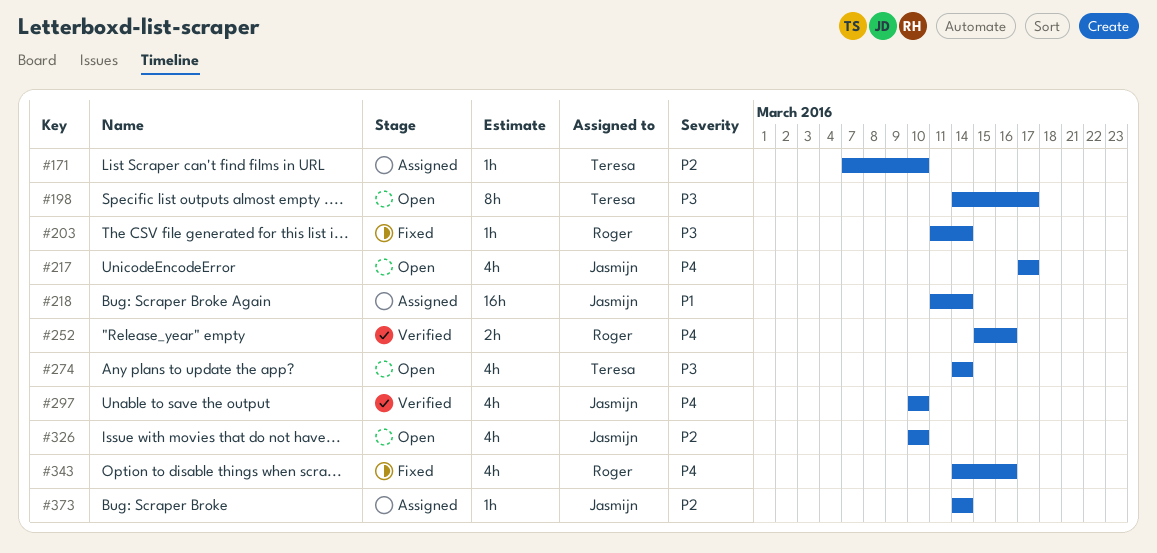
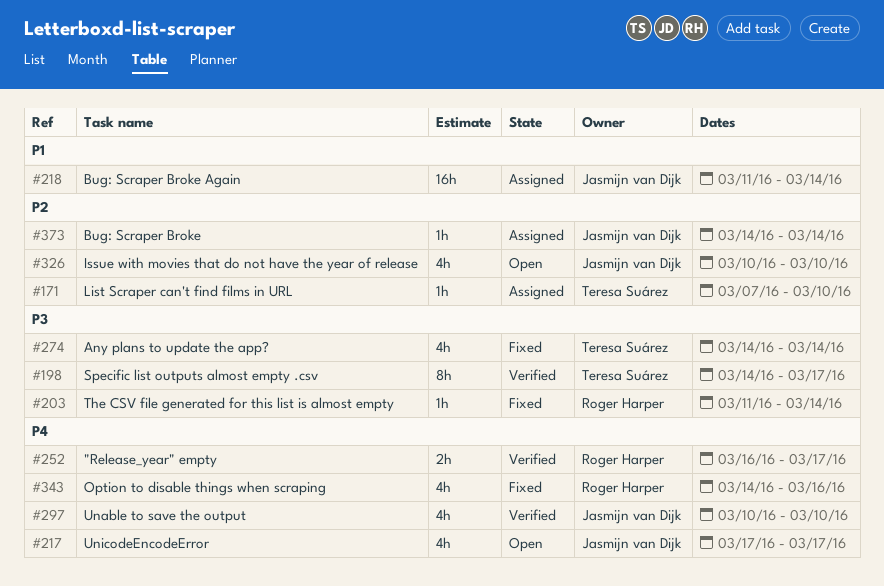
#198, status: Open -> Verified
#252, start: Mar 15 -> Mar 16
#252, due: Mar 16 -> Mar 17
#274, status: Open -> Fixed

